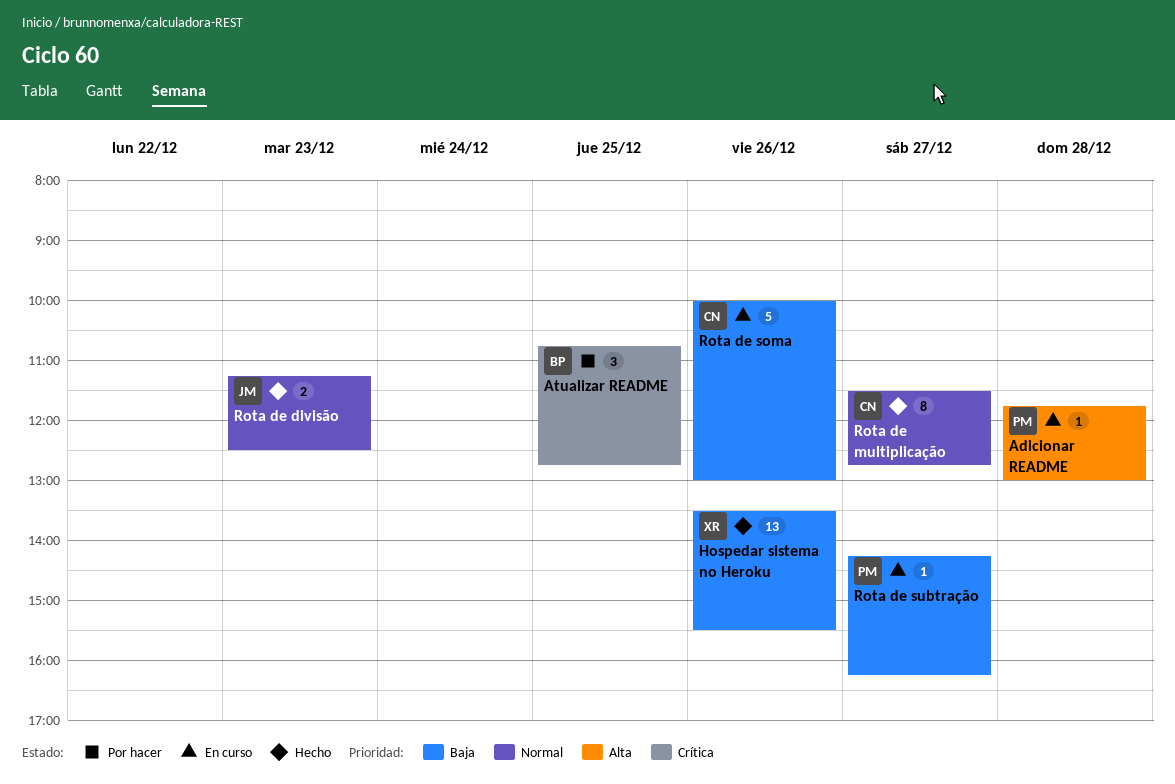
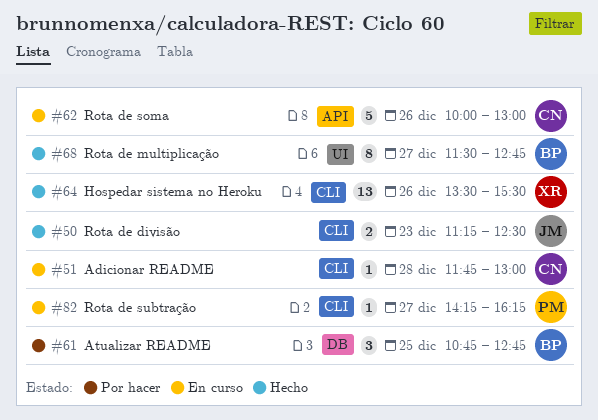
Adicionar README, owner: PM -> CN
Rota de multiplicação, owner: CN -> BP

